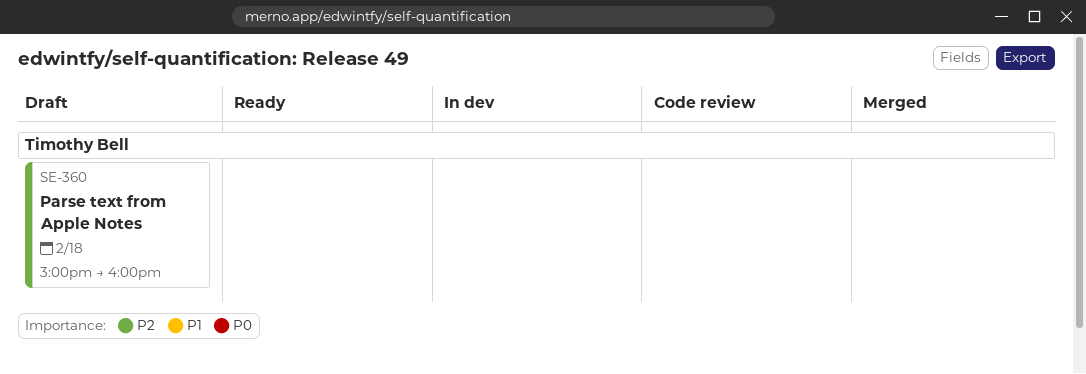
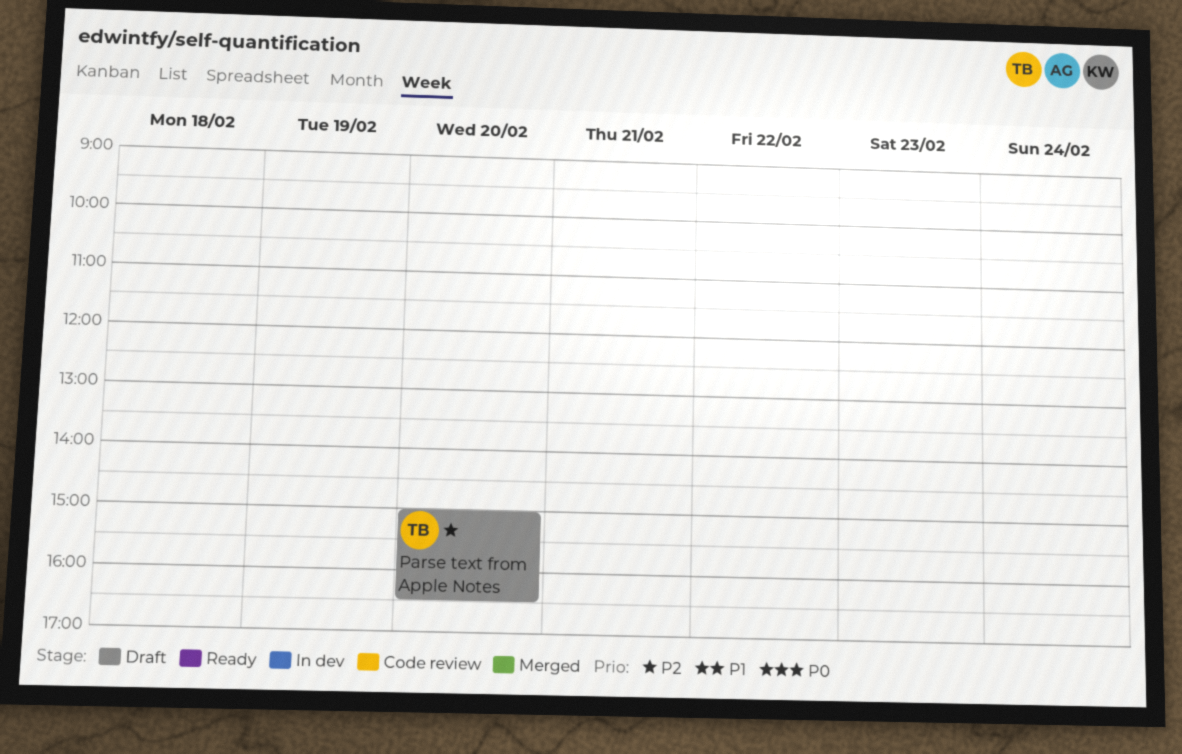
Parse text from Apple Notes, day: Feb 18 -> Feb 20
Parse text from Apple Notes, ends: 16:00 -> 16:30

